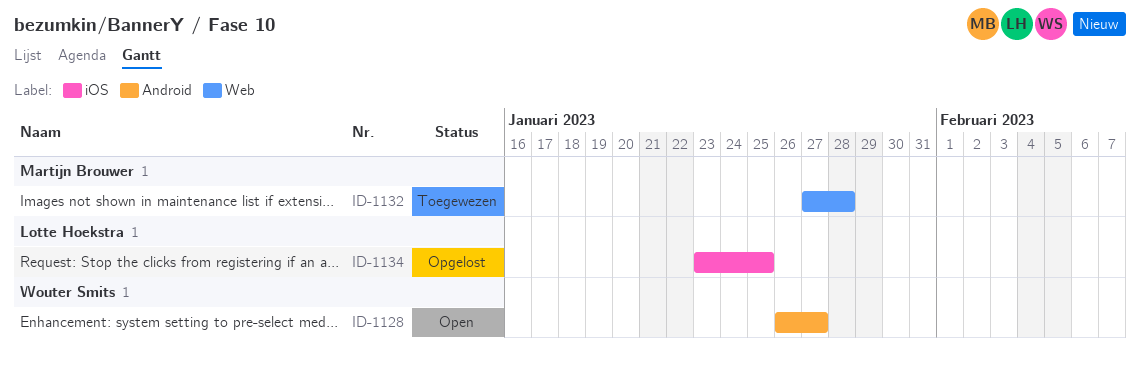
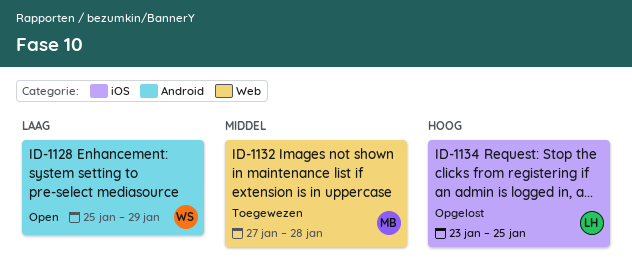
ID-1128, start: Jan 26 -> Jan 25
ID-1128, due: Jan 27 -> Jan 29

